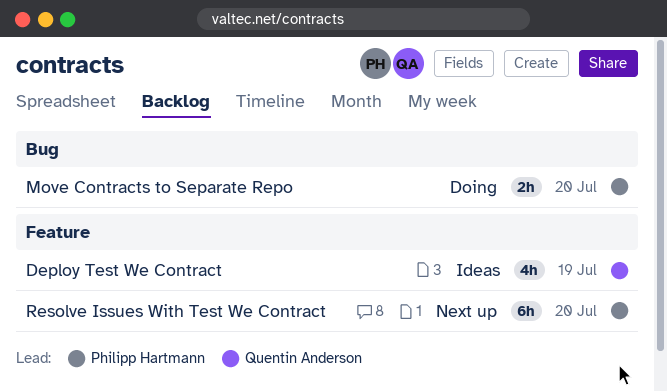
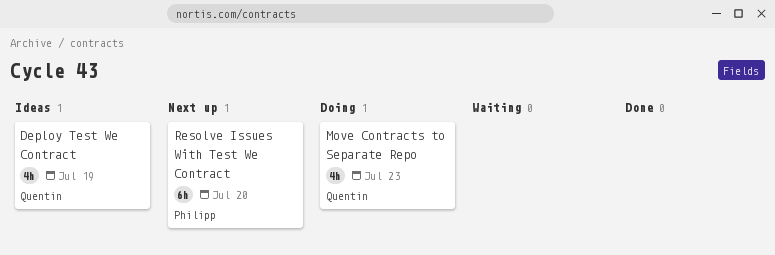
Move Contracts to Separate Repo, owner: Philipp Hartmann -> Quentin Anderson
Move Contracts to Separate Repo, estimate: 2h -> 4h
Move Contracts to Separate Repo, due: Jul 20 -> Jul 23

